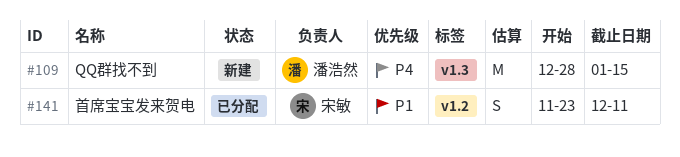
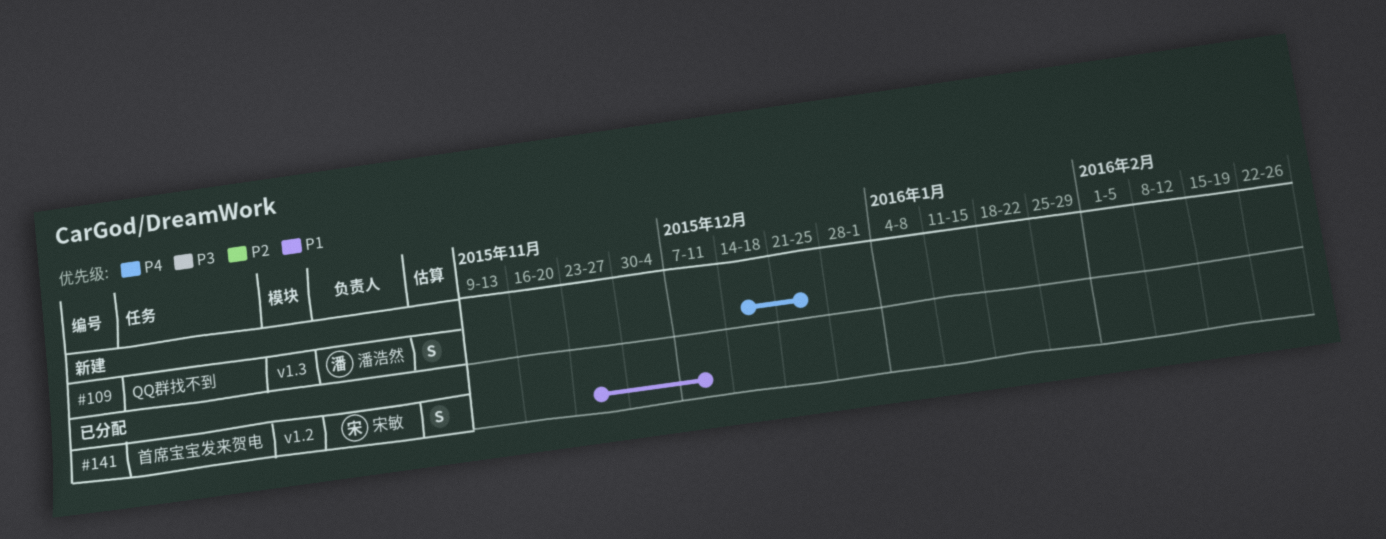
#109, estimate: M -> S
#109, start: Dec 28 -> Dec 14
#109, due: Jan 15 -> Dec 25

